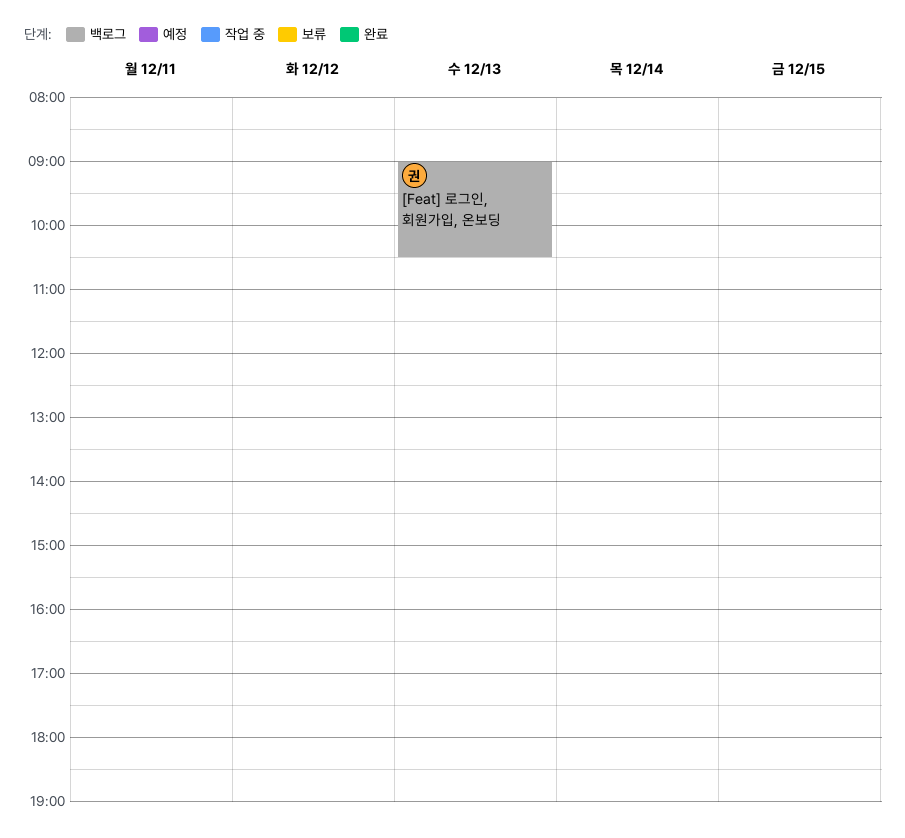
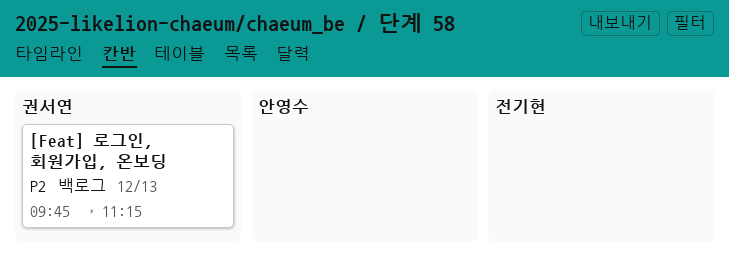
[Feat] 로그인, 회원가입, 온보딩, begins: 09:00 -> 09:45
[Feat] 로그인, 회원가입, 온보딩, ends: 10:30 -> 11:15

